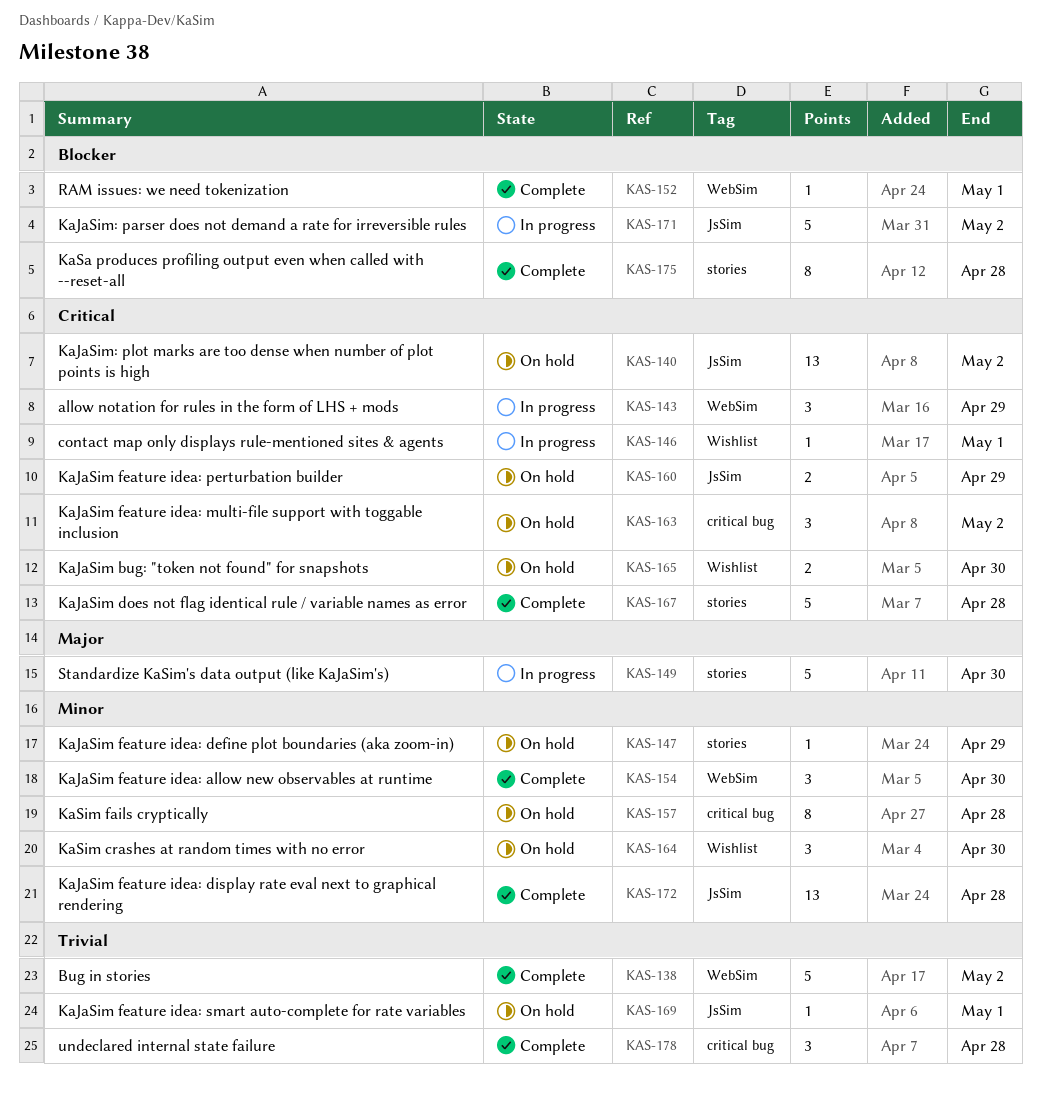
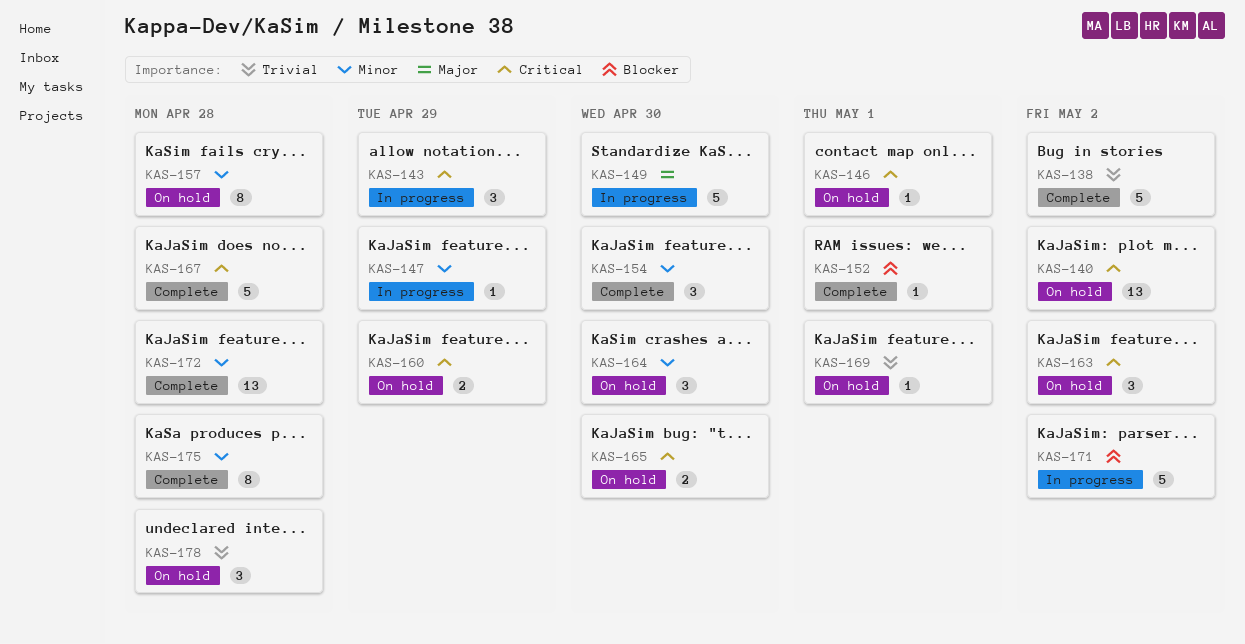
KAS-146, status: In progress -> On hold
KAS-147, status: On hold -> In progress
KAS-175, priority: Blocker -> Minor
KAS-178, status: Complete -> On hold

